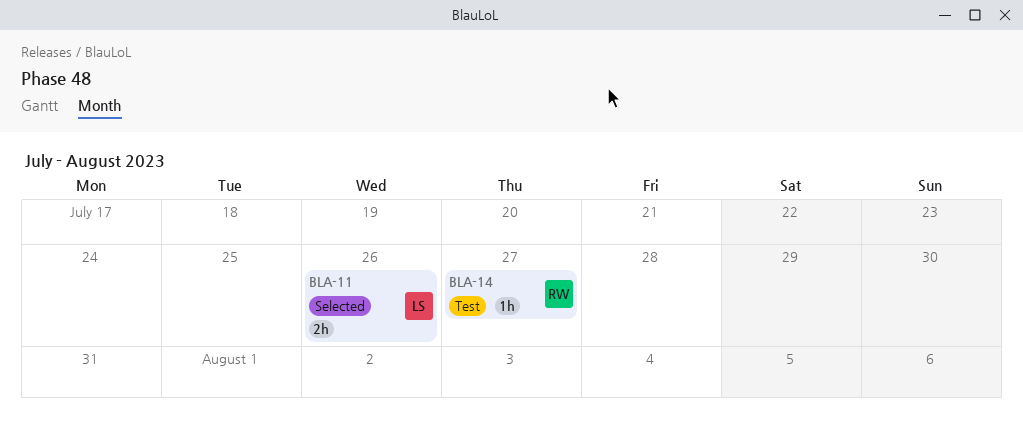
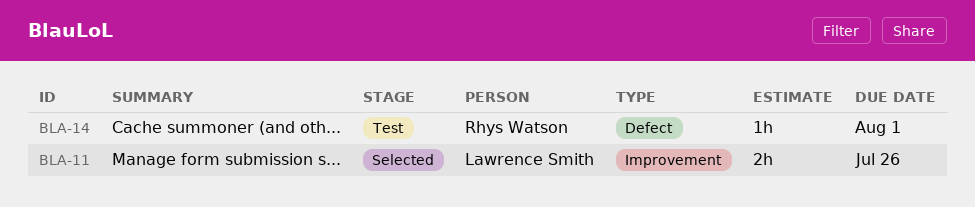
BLA-14, due: Jul 27 -> Aug 1

